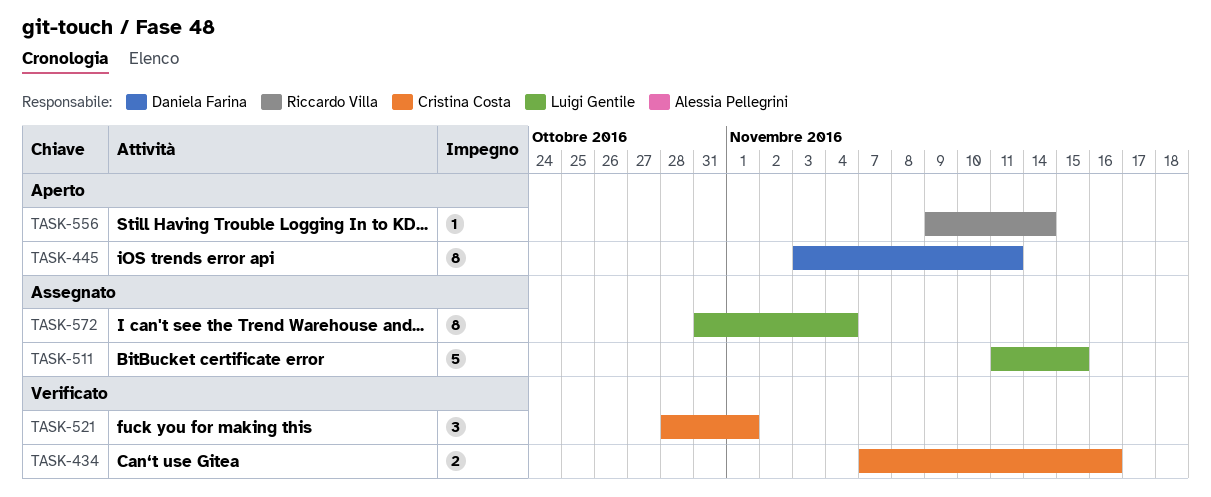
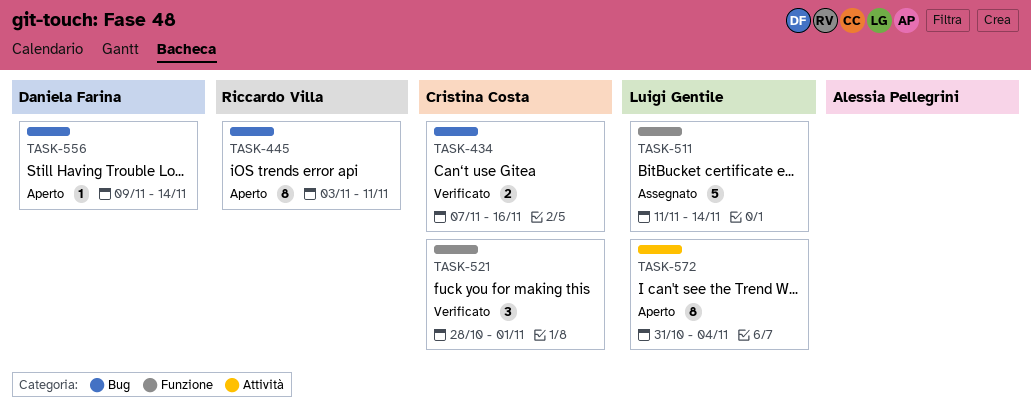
TASK-445, owner: Daniela Farina -> Riccardo Villa
TASK-511, due: Nov 15 -> Nov 14
TASK-556, owner: Riccardo Villa -> Daniela Farina
TASK-572, status: Assegnato -> Aperto

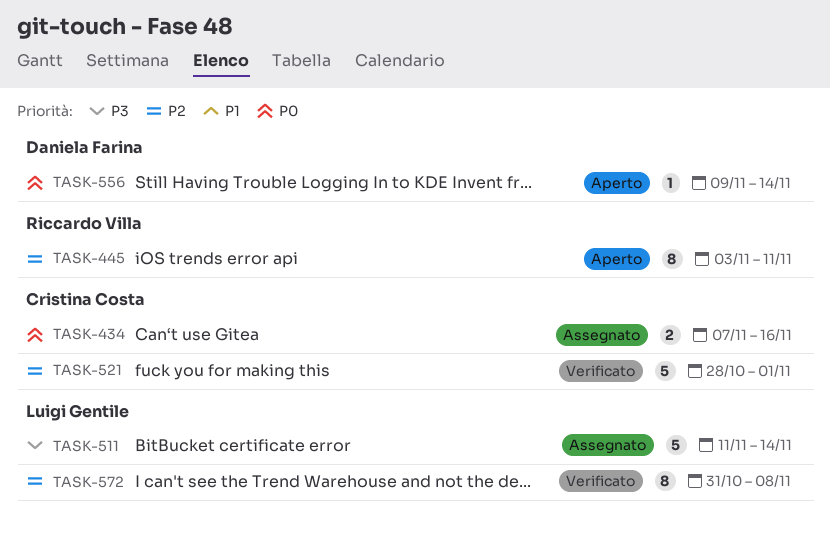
TASK-434, status: Verificato -> Assegnato
TASK-521, estimate: 3 -> 5
TASK-572, status: Aperto -> Verificato
TASK-572, due: Nov 4 -> Nov 8

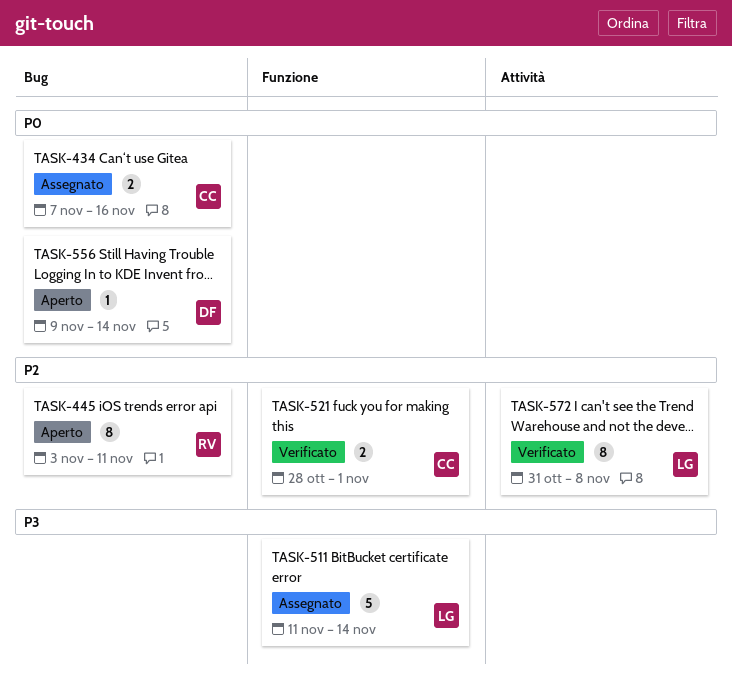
TASK-521, estimate: 5 -> 2

